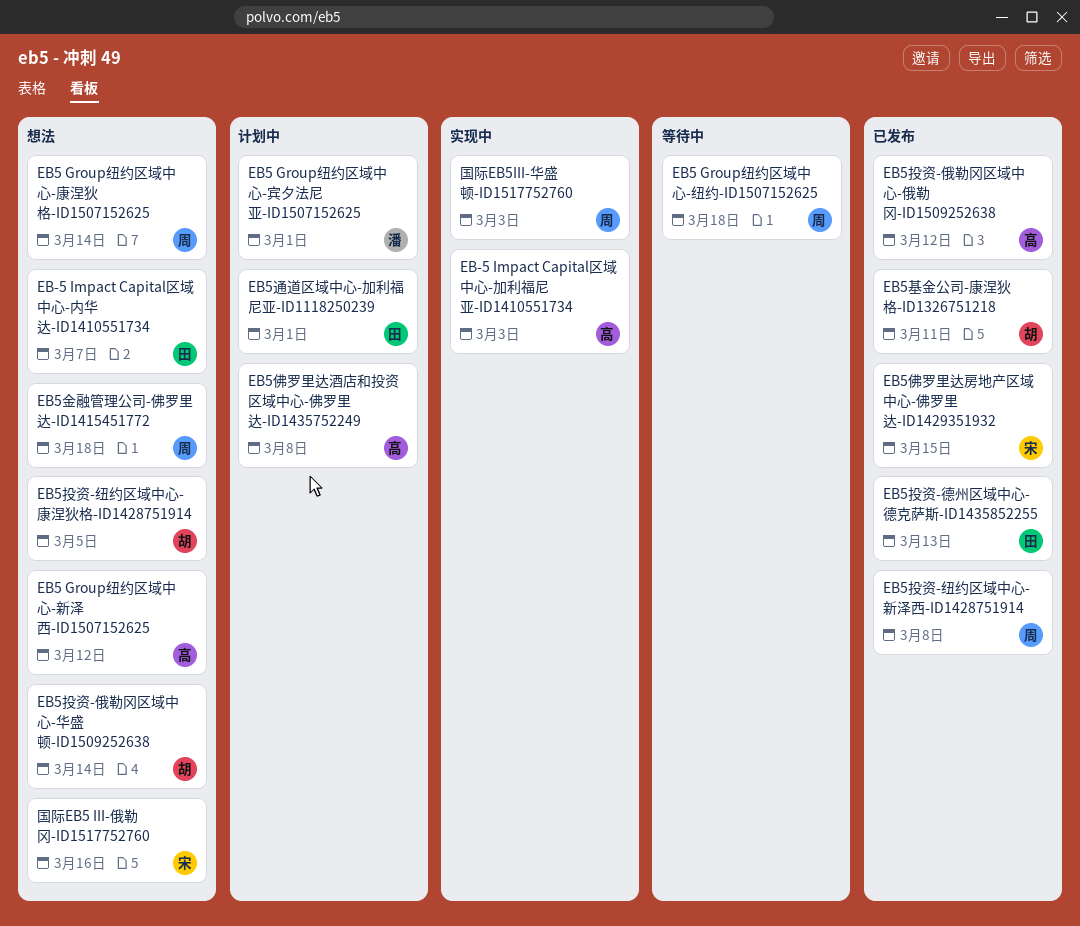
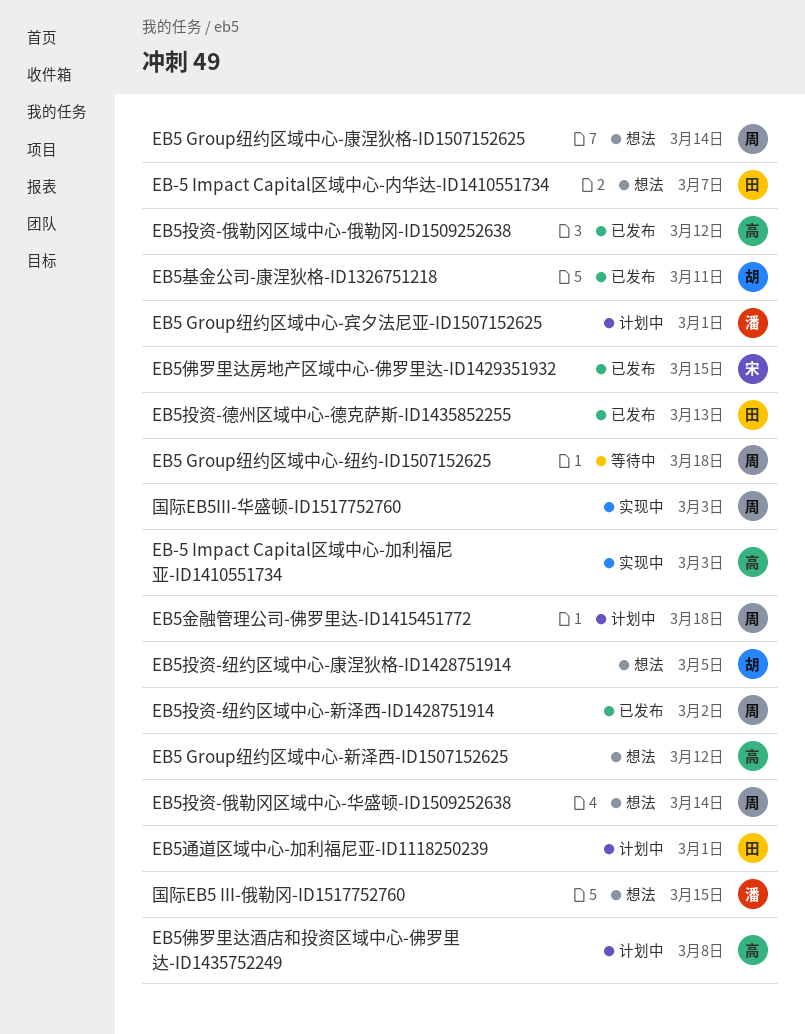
EB5投资-俄勒冈区域中心-华盛顿-ID1509252638, owner: 胡 -> 周
EB5投资-纽约区域中心-新泽西-ID1428751914, due: Mar 8 -> Mar 2
EB5金融管理公司-佛罗里达-ID1415451772, status: 想法 -> 计划中
国际EB5 III-俄勒冈-ID1517752760, owner: 宋 -> 潘
国际EB5 III-俄勒冈-ID1517752760, due: Mar 16 -> Mar 15

